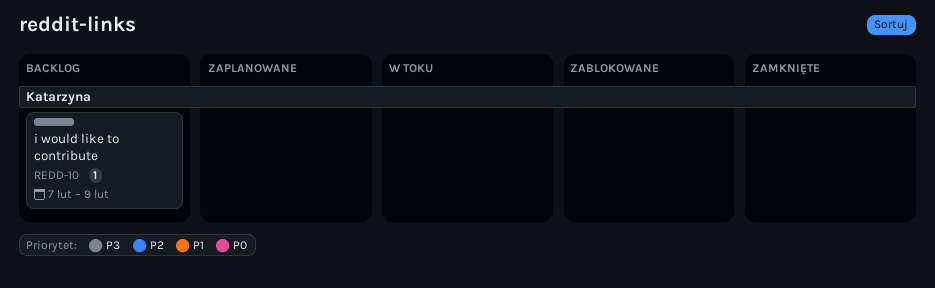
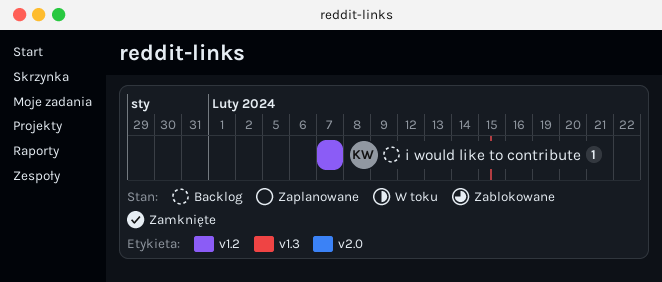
i would like to contribute, due: Feb 9 -> Feb 7

